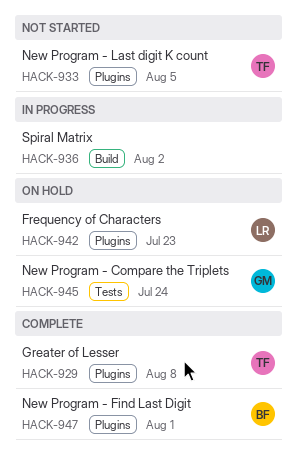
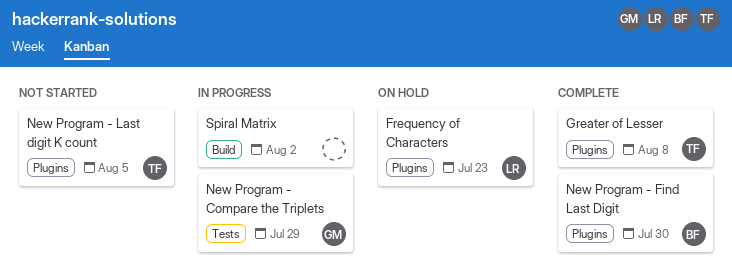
New Program - Compare the Triplets, status: On hold -> In progress
New Program - Compare the Triplets, due: Jul 24 -> Jul 29
New Program - Find Last Digit, due: Aug 1 -> Jul 30

